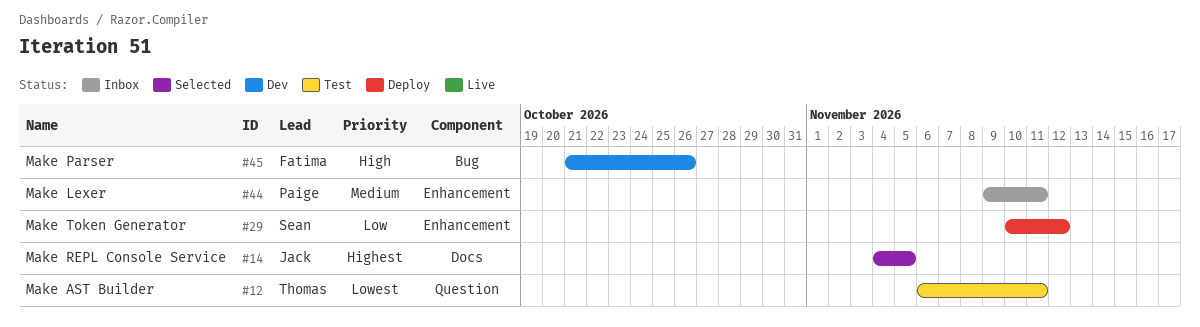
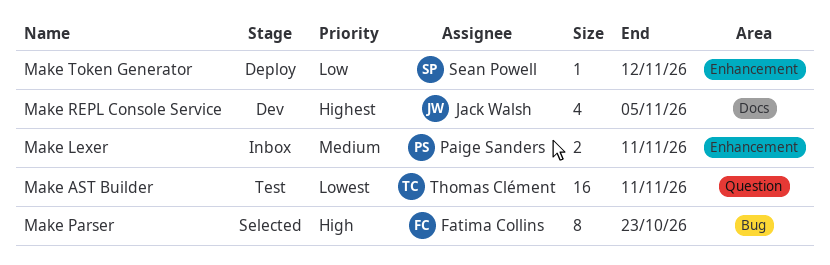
Make Parser, status: Dev -> Selected
Make Parser, due: Oct 26 -> Oct 23
Make REPL Console Service, status: Selected -> Dev

